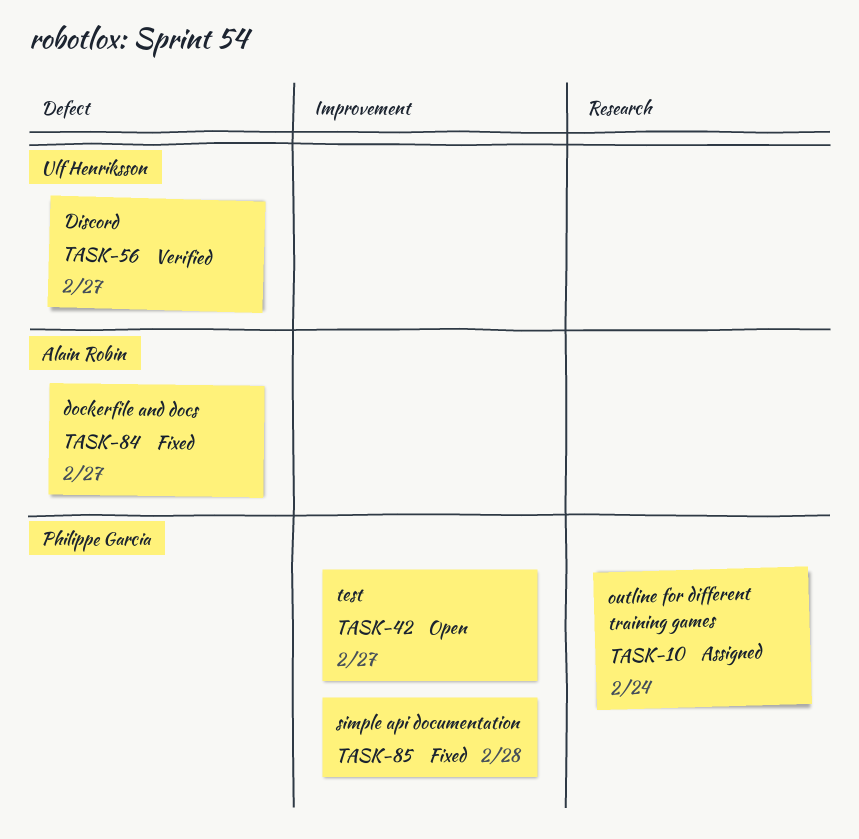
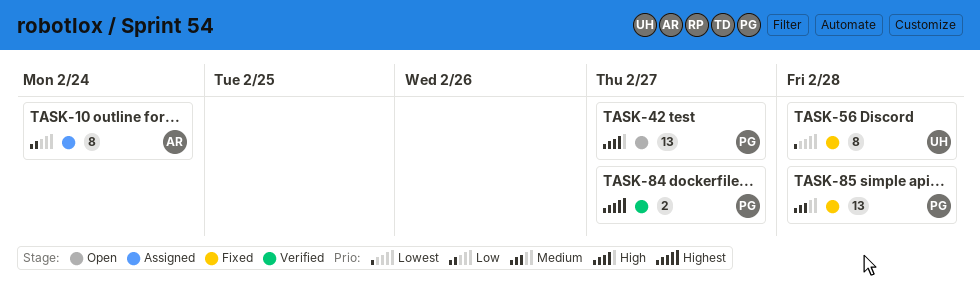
TASK-10, owner: Philippe Garcia -> Alain Robin
TASK-56, status: Verified -> Fixed
TASK-56, due: Feb 27 -> Feb 28
TASK-84, status: Fixed -> Verified
TASK-84, owner: Alain Robin -> Philippe Garcia

